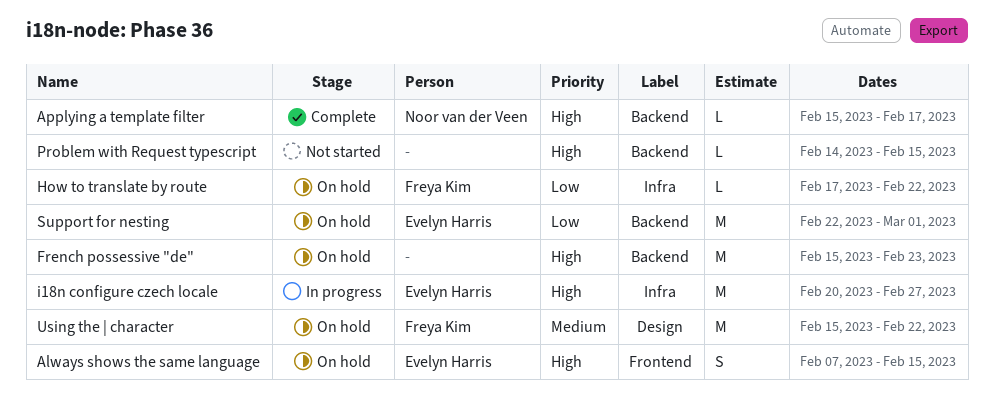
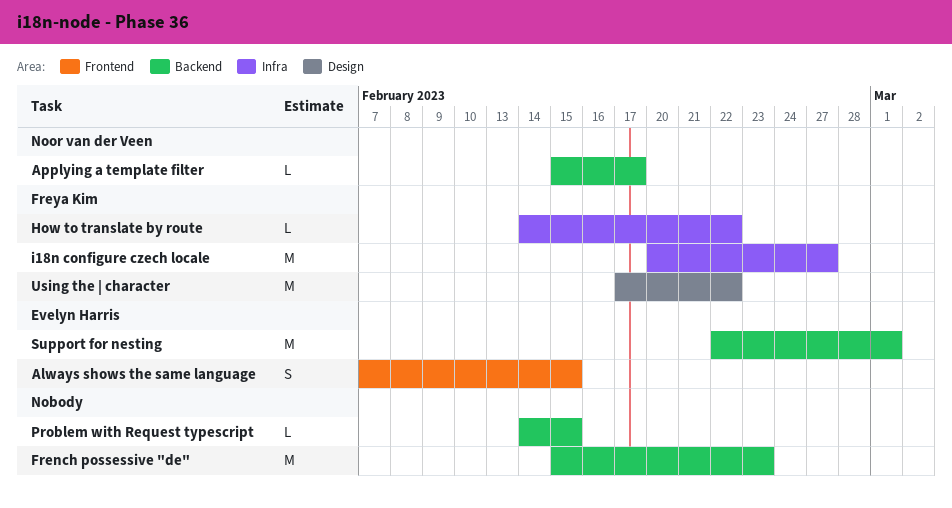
How to translate by route, start: Feb 17 -> Feb 14
i18n configure czech locale, owner: Evelyn Harris -> Freya Kim
Using the | character, start: Feb 15 -> Feb 17

